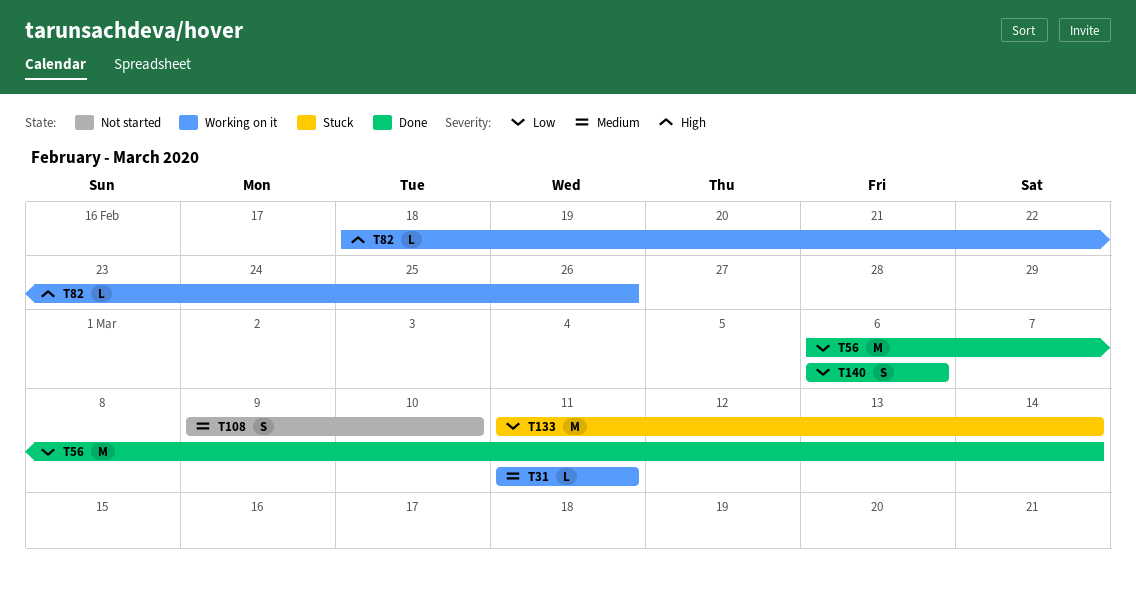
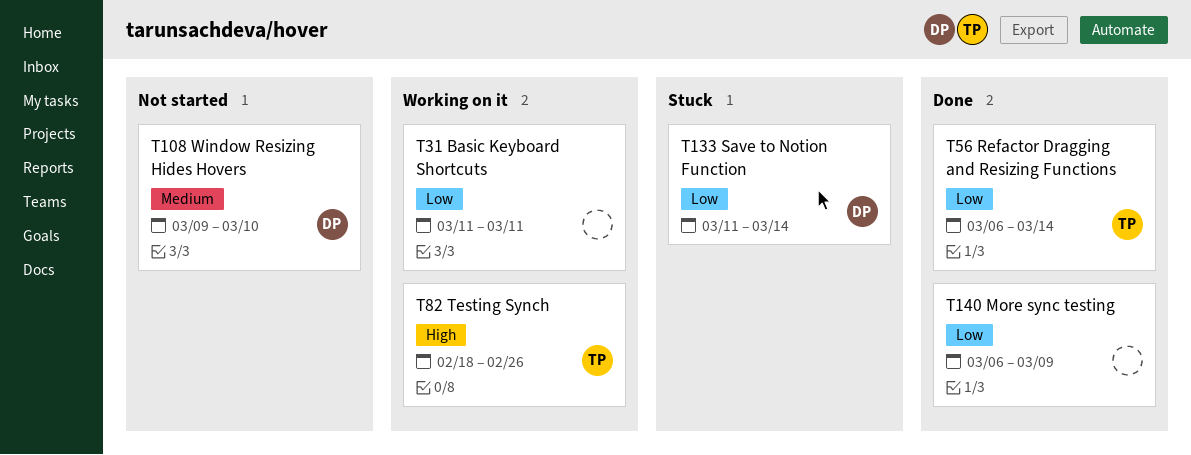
T31, priority: Medium -> Low
T140, due: Mar 6 -> Mar 9

